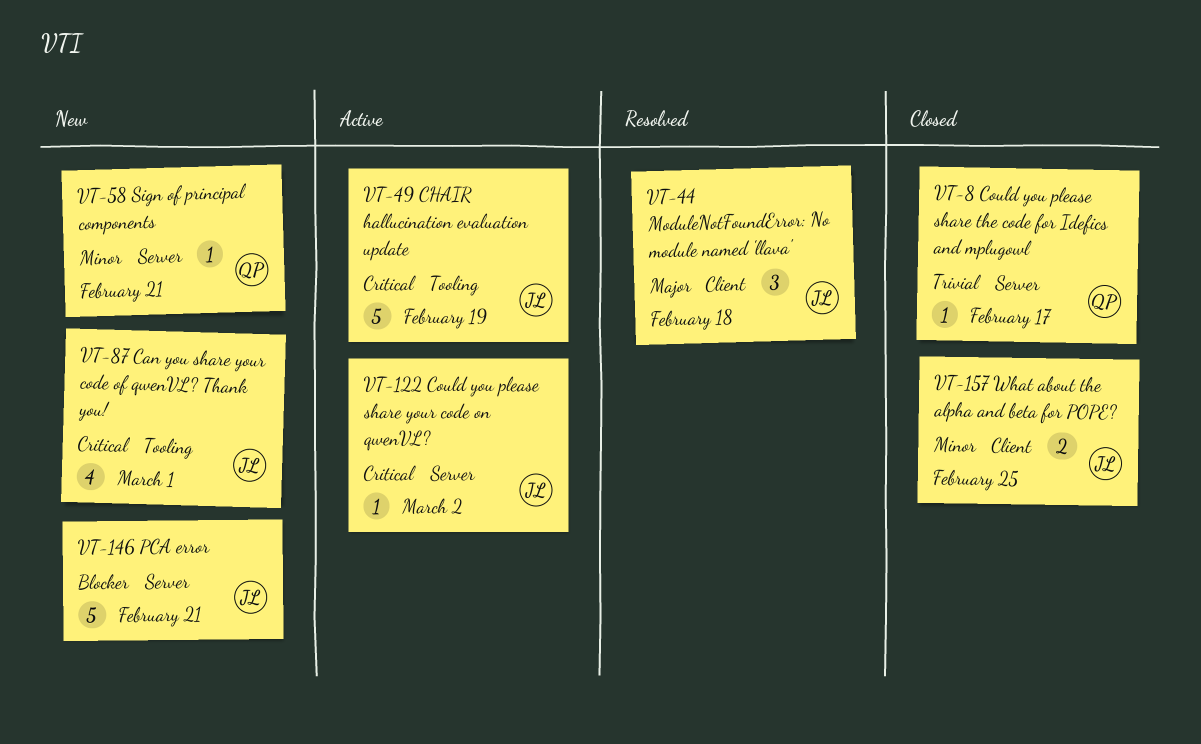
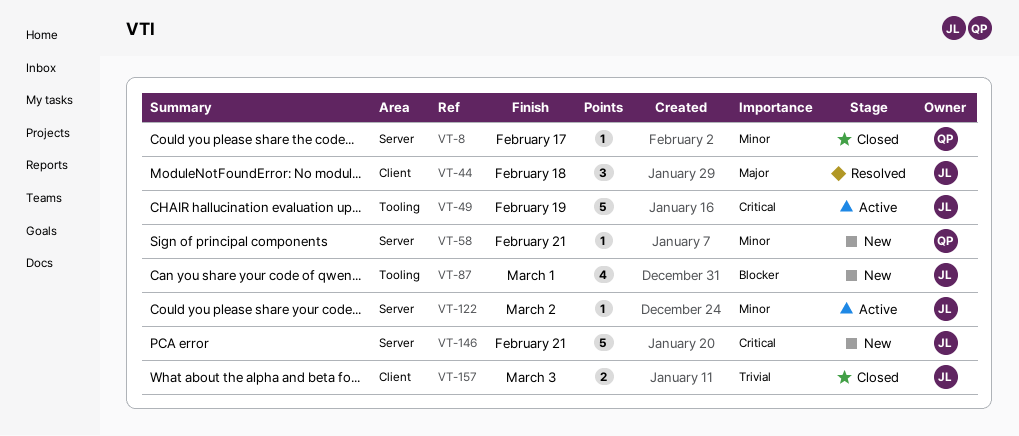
VT-8, priority: Trivial -> Minor
VT-87, priority: Critical -> Blocker
VT-122, priority: Critical -> Minor
VT-146, priority: Blocker -> Critical
VT-157, priority: Minor -> Trivial
VT-157, due: Feb 25 -> Mar 3

